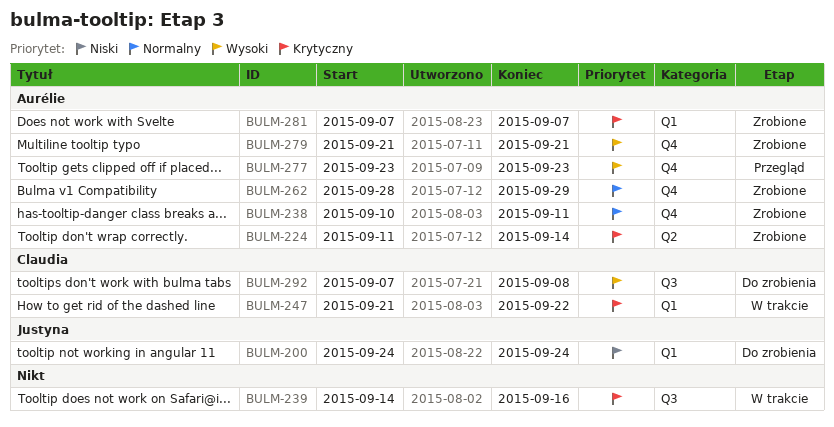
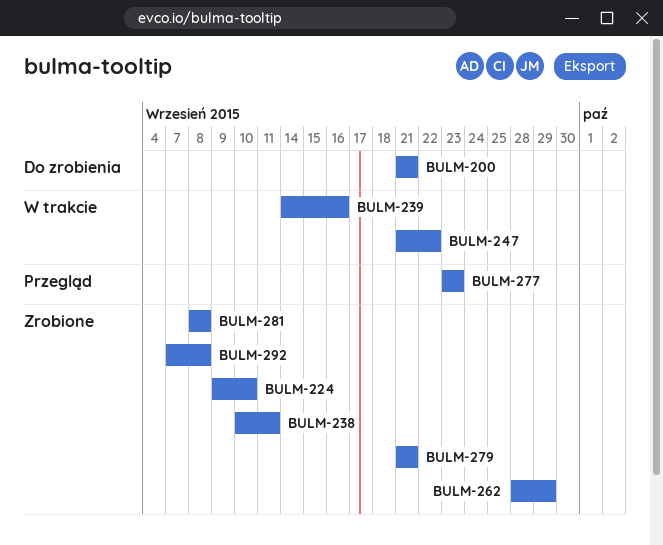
BULM-200, start: Sep 24 -> Sep 21
BULM-200, due: Sep 24 -> Sep 21
BULM-224, start: Sep 11 -> Sep 9
BULM-224, due: Sep 14 -> Sep 10
BULM-281, start: Sep 7 -> Sep 8
BULM-281, due: Sep 7 -> Sep 8
BULM-292, status: Do zrobienia -> Zrobione

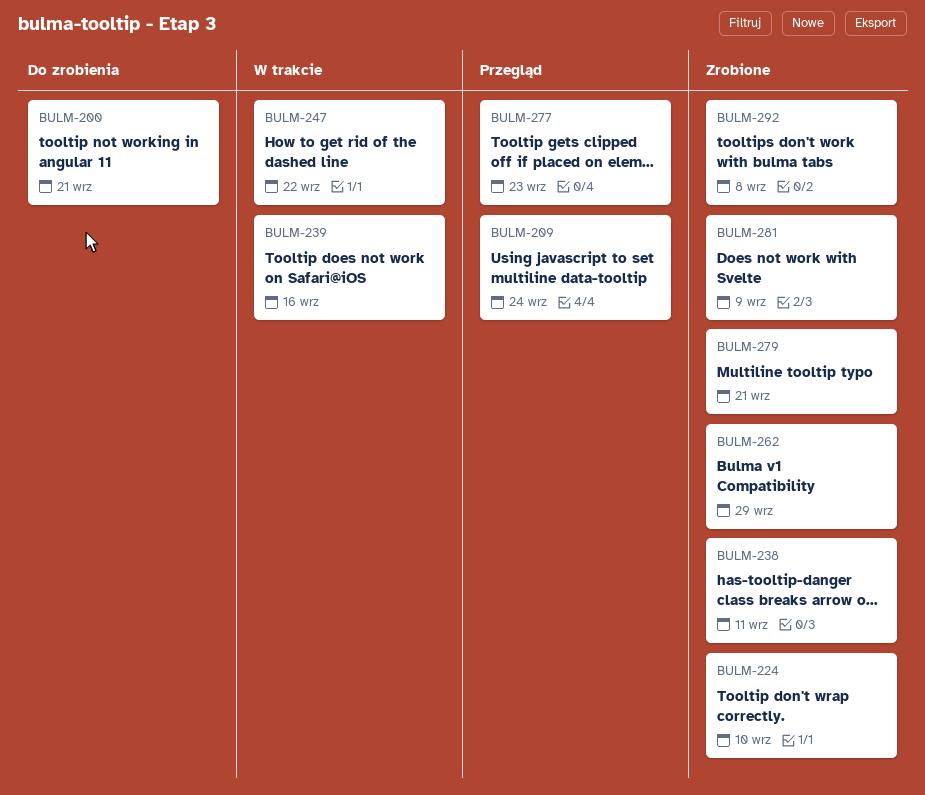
BULM-209: none -> present
BULM-281, due: Sep 8 -> Sep 9

